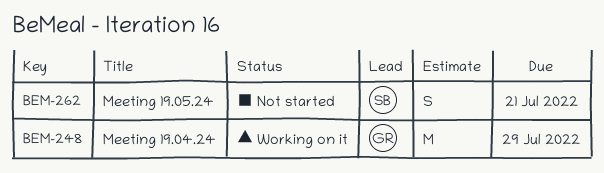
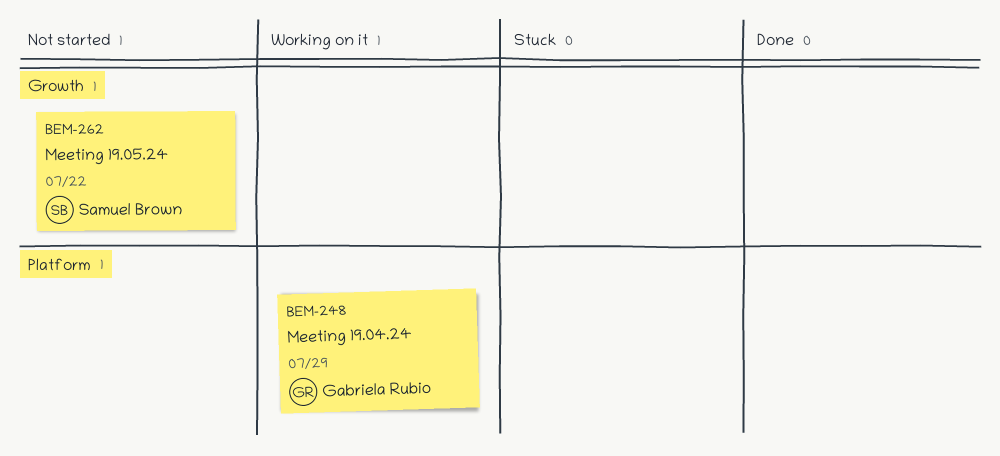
BEM-262, due: Jul 21 -> Jul 22

